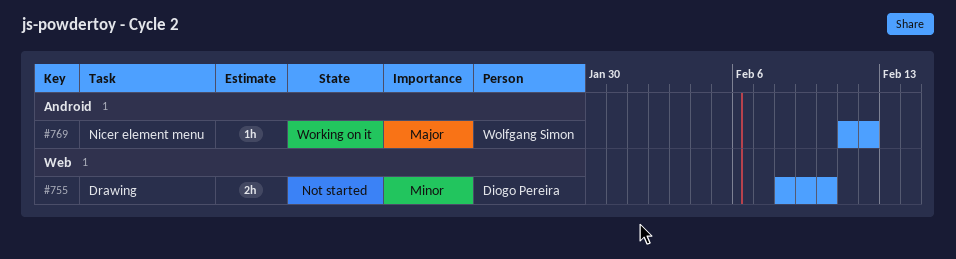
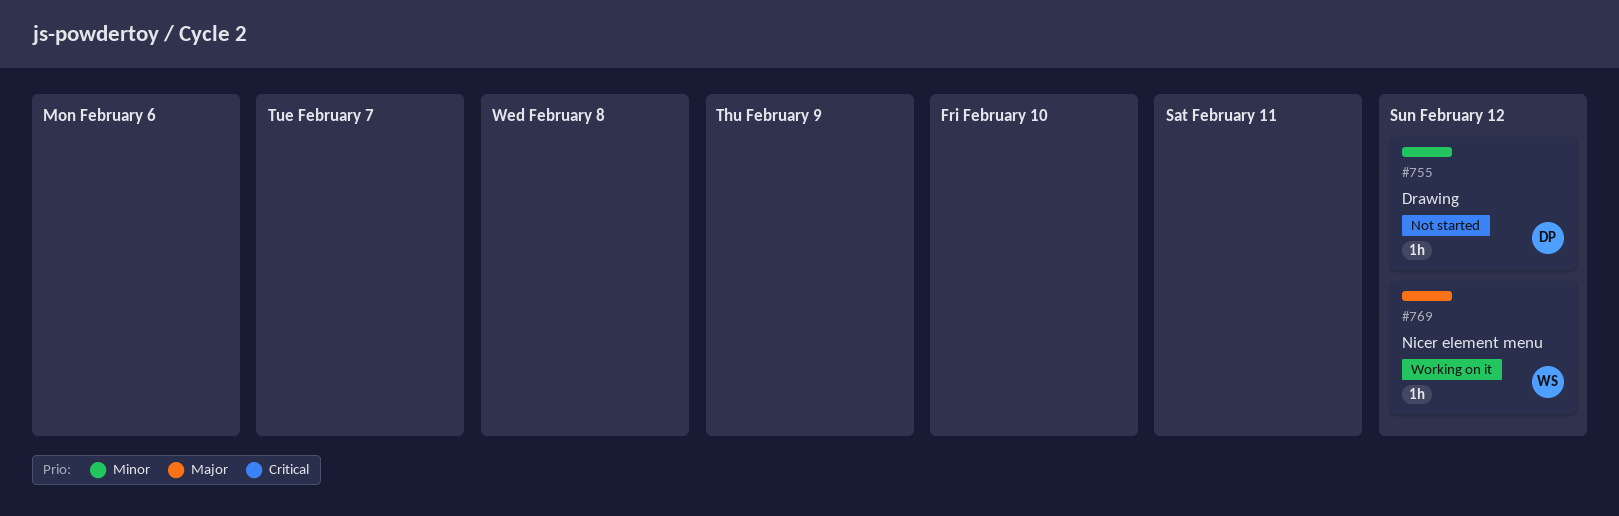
#755, estimate: 2h -> 1h
#755, due: Feb 10 -> Feb 12

